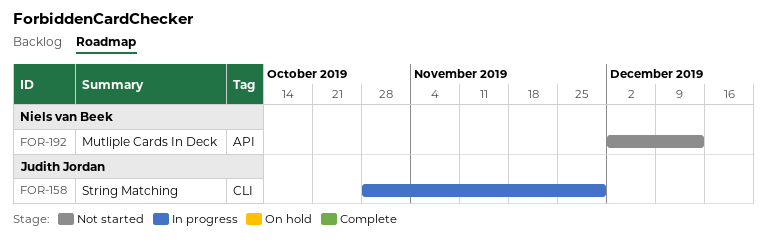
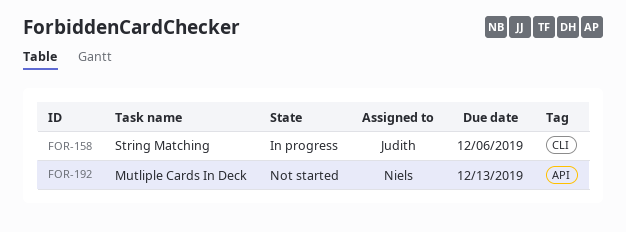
FOR-158, due: Nov 29 -> Dec 6

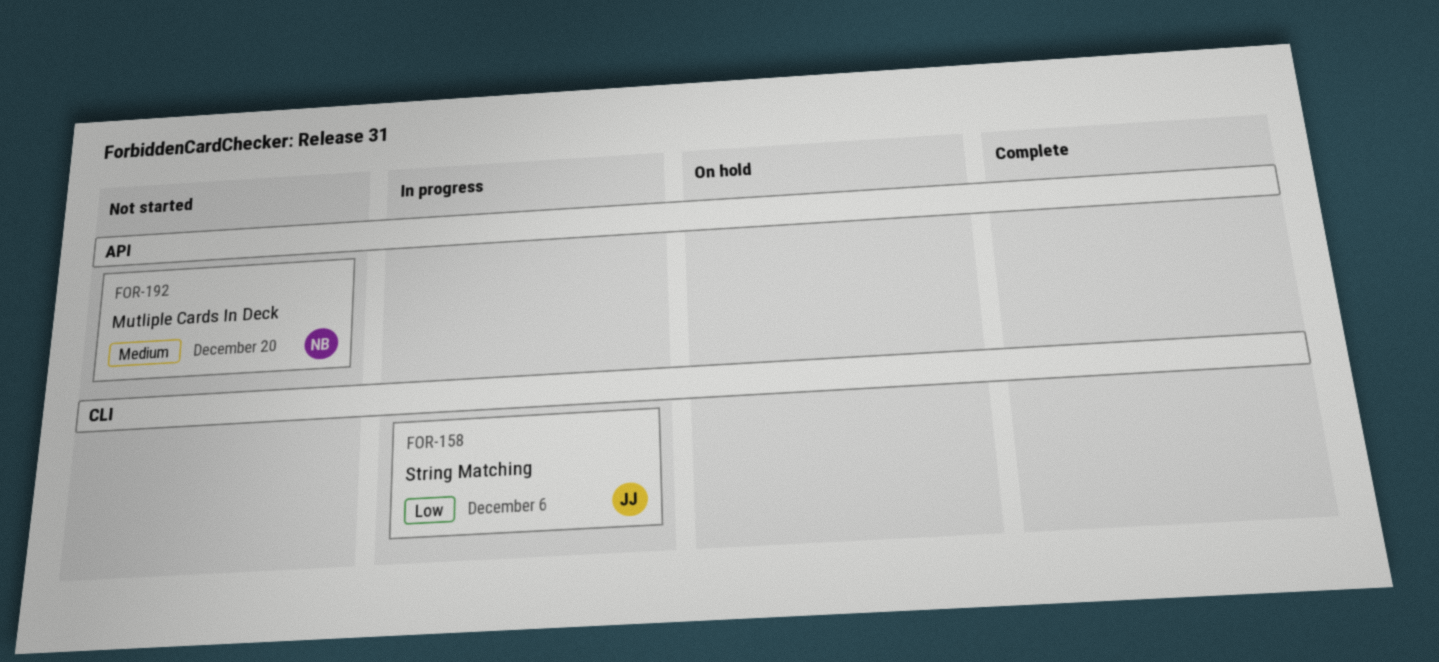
FOR-192, due: Dec 13 -> Dec 20

